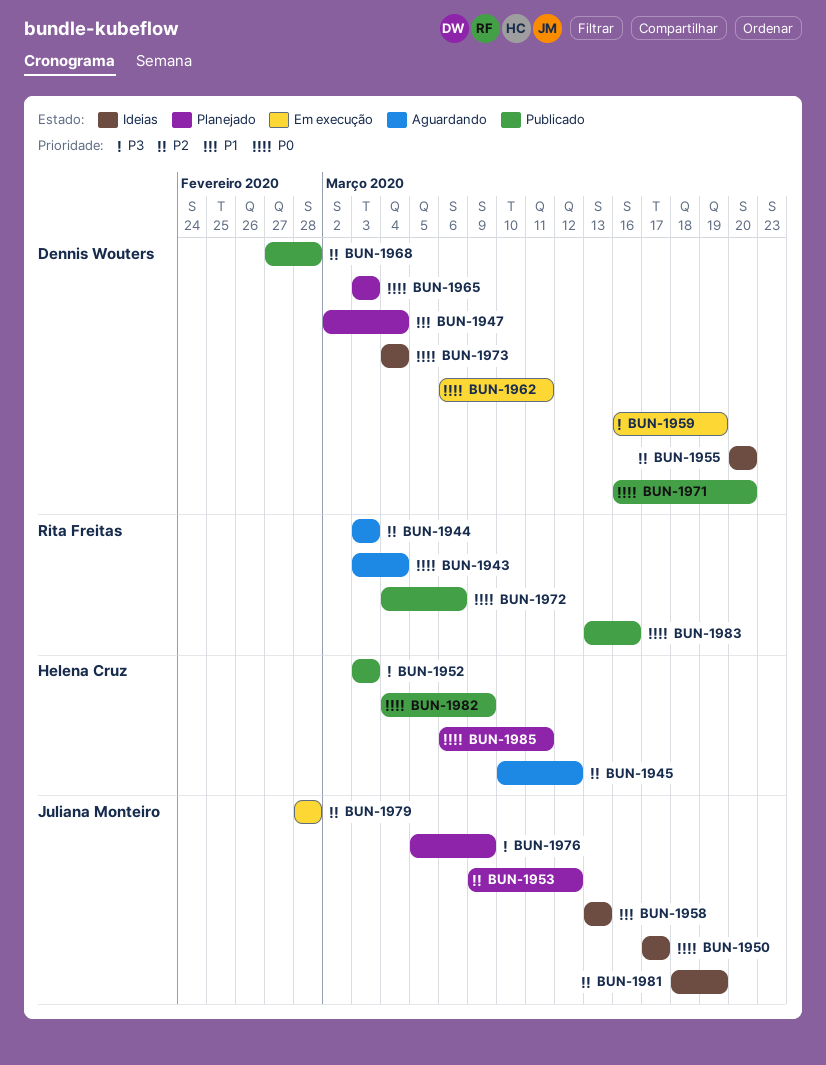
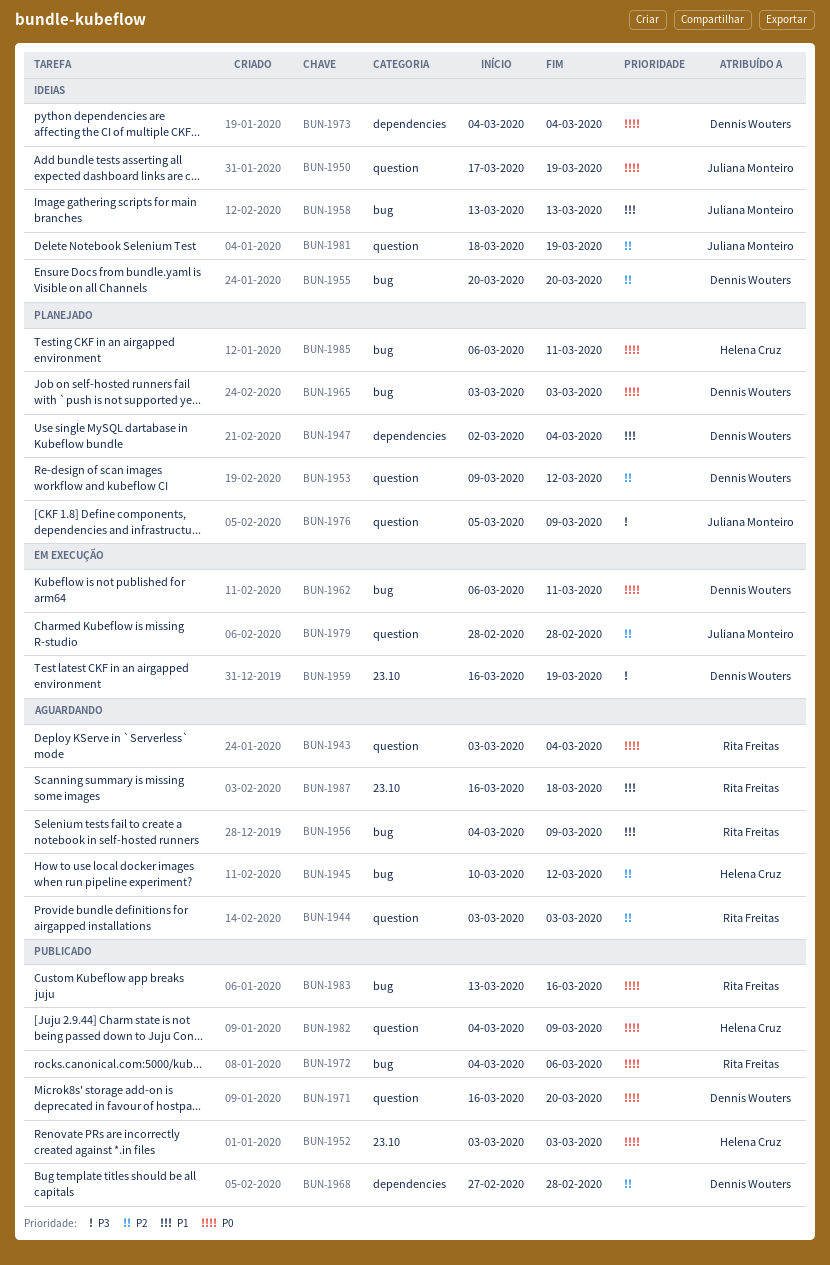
BUN-1950, due: Mar 17 -> Mar 19
BUN-1952, priority: P3 -> P0
BUN-1953, owner: Juliana Monteiro -> Dennis Wouters
BUN-1956: none -> present
BUN-1987: none -> present

